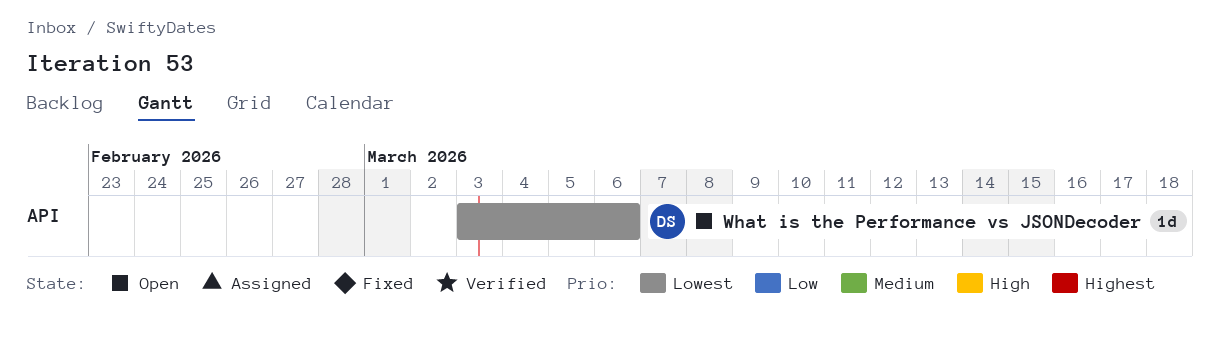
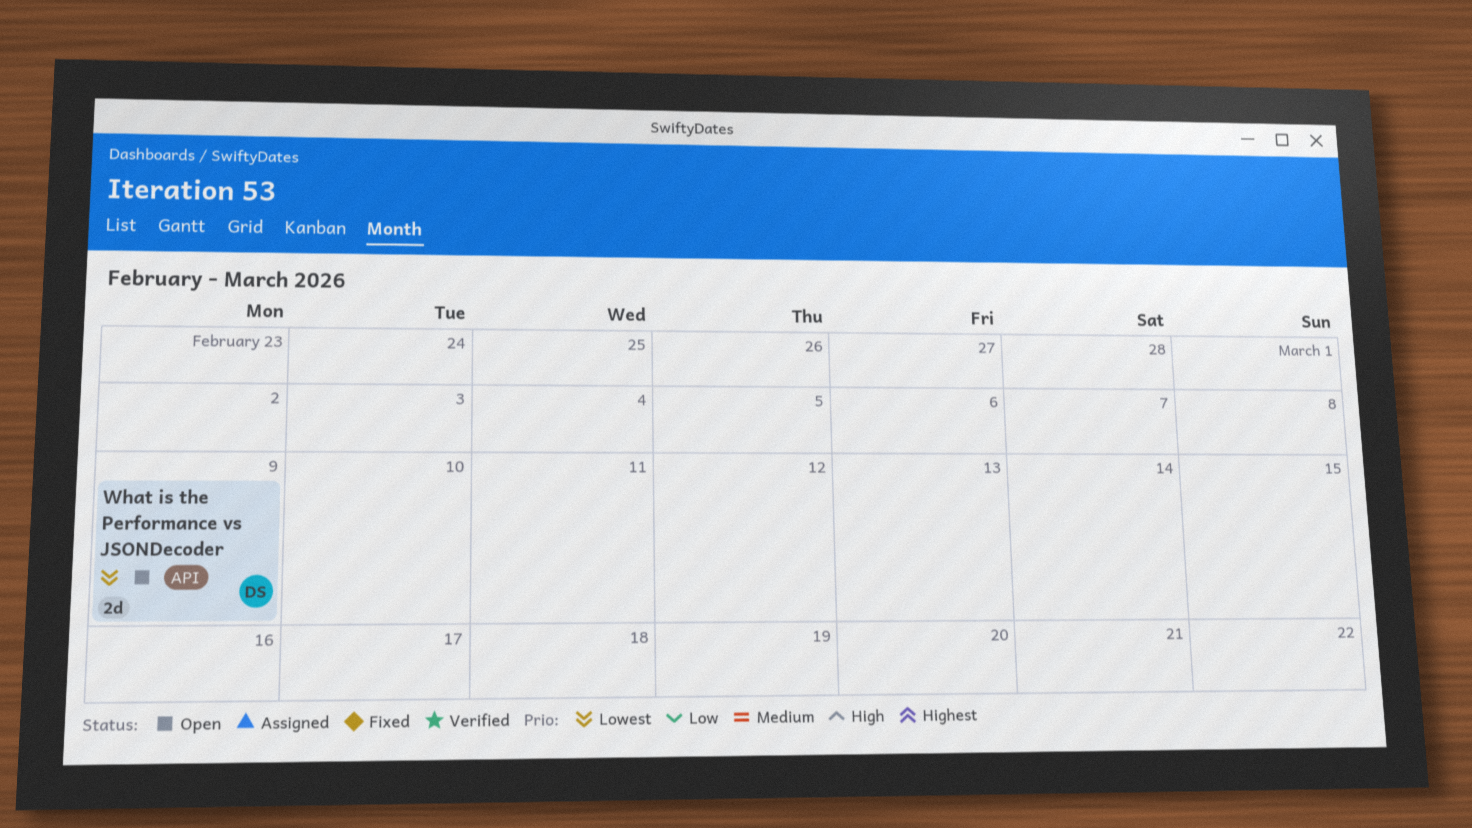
What is the Performance vs JSONDecoder, estimate: 1d -> 2d
What is the Performance vs JSONDecoder, due: Mar 6 -> Mar 9

